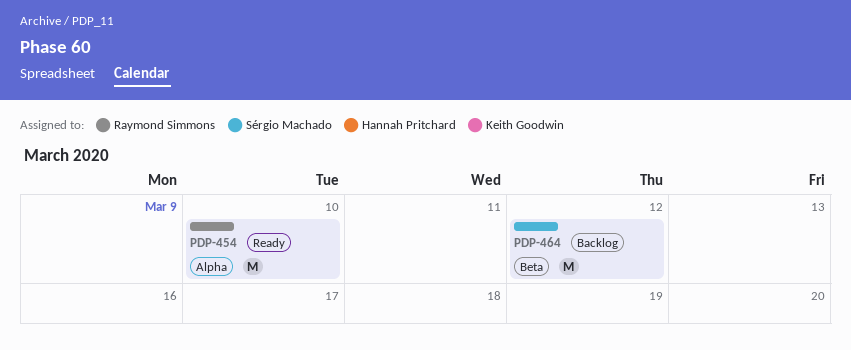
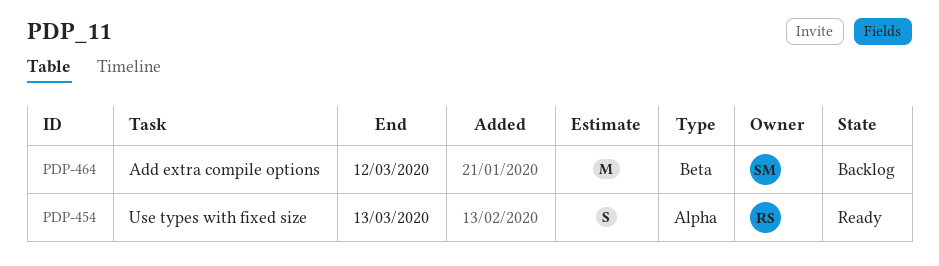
PDP-454, estimate: M -> S
PDP-454, due: Mar 10 -> Mar 13

